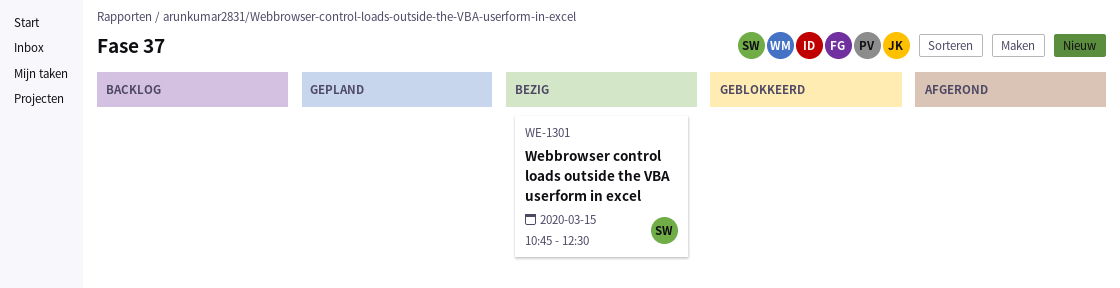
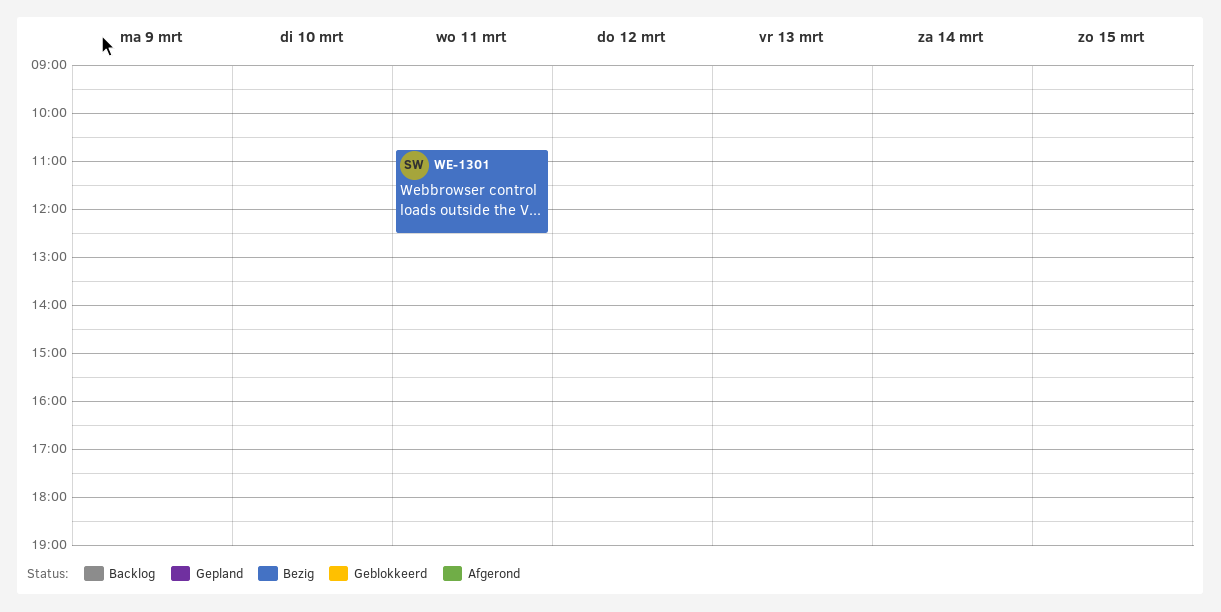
WE-1301, day: Mar 15 -> Mar 11

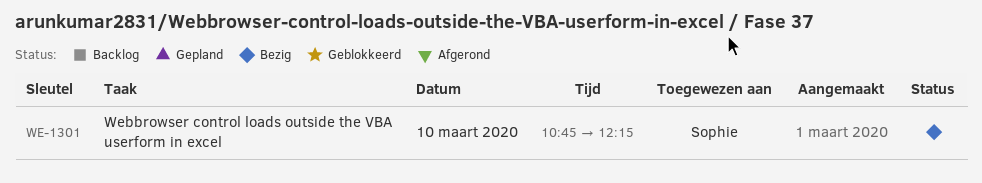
WE-1301, day: Mar 11 -> Mar 10
WE-1301, ends: 12:30 -> 12:15

